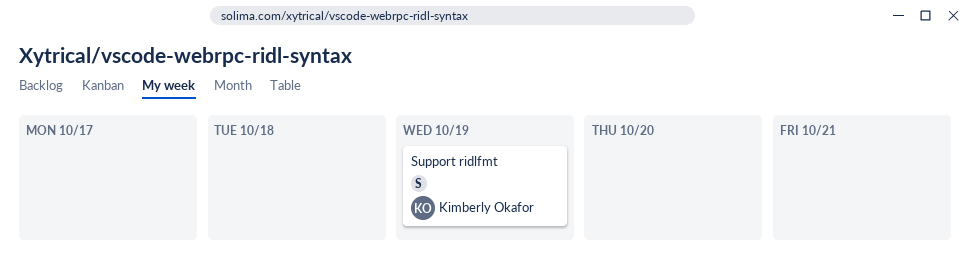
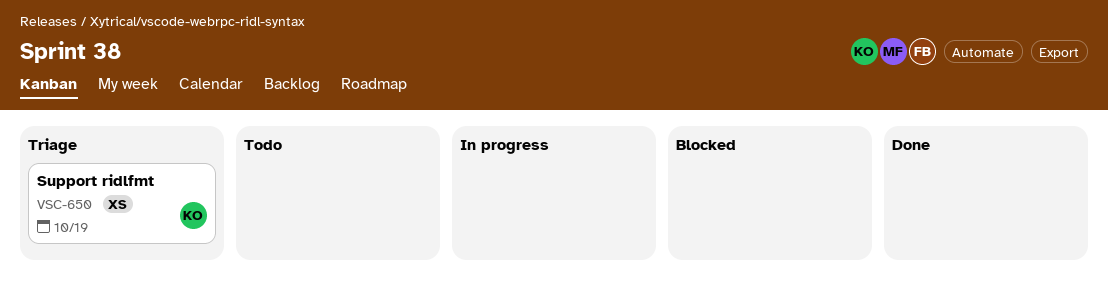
Support ridlfmt, estimate: S -> XS

